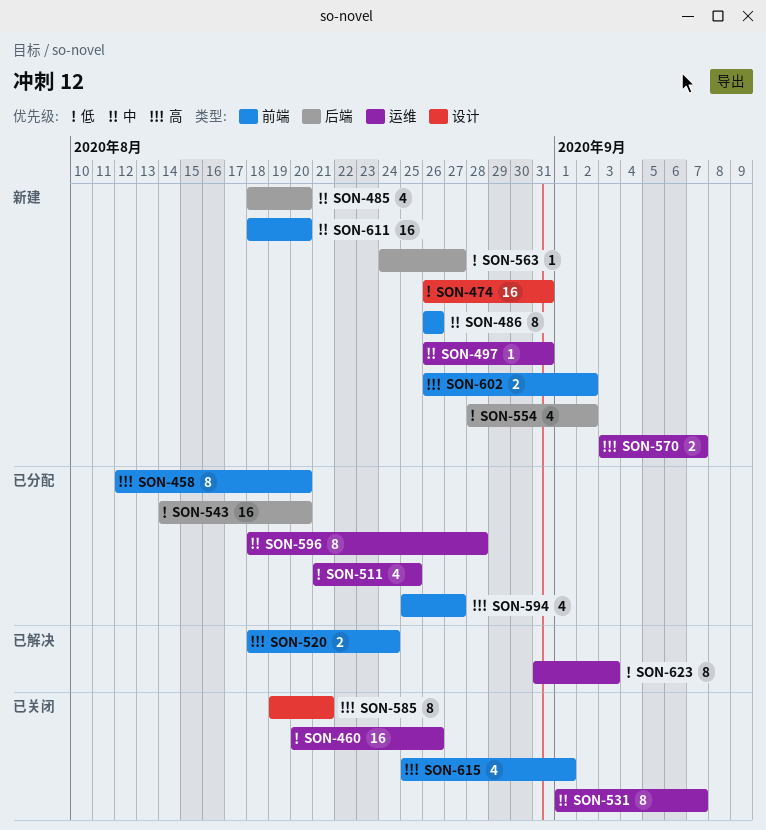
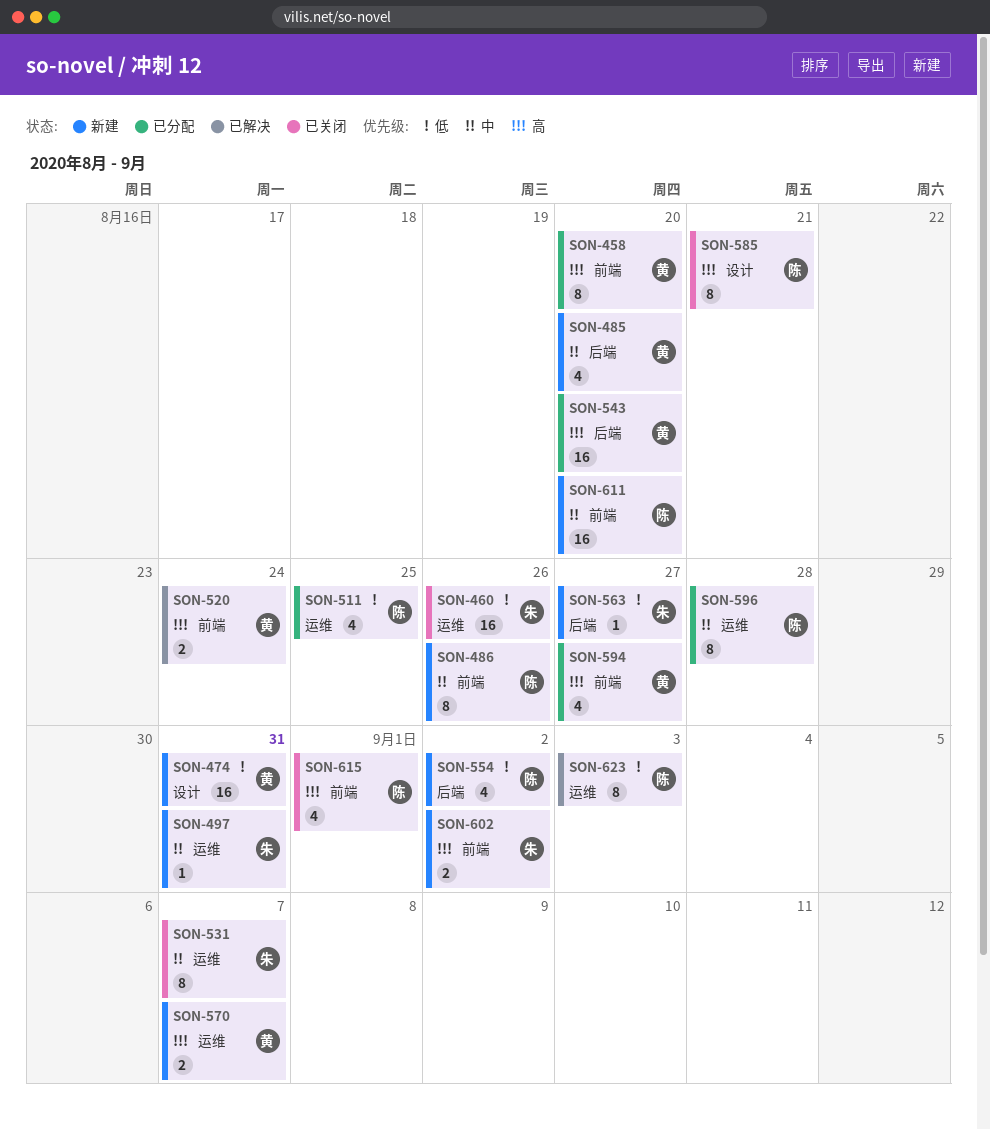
SON-543, priority: 低 -> 高

